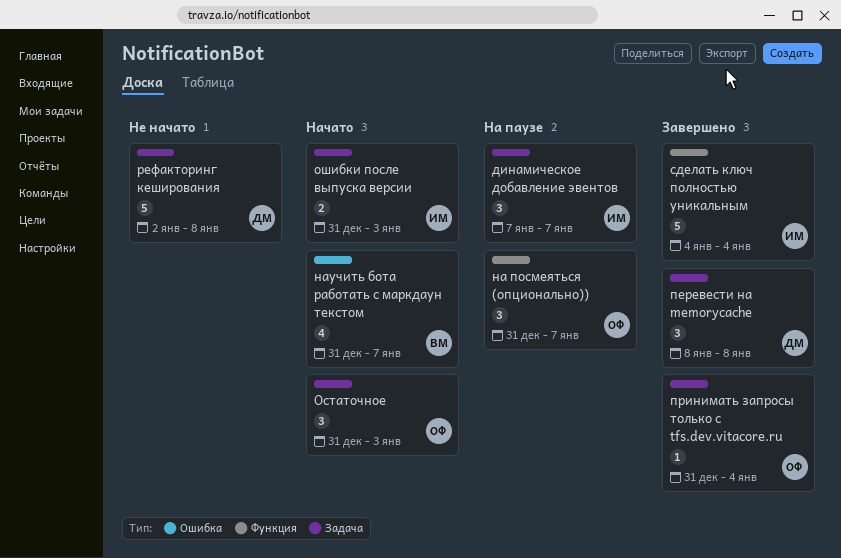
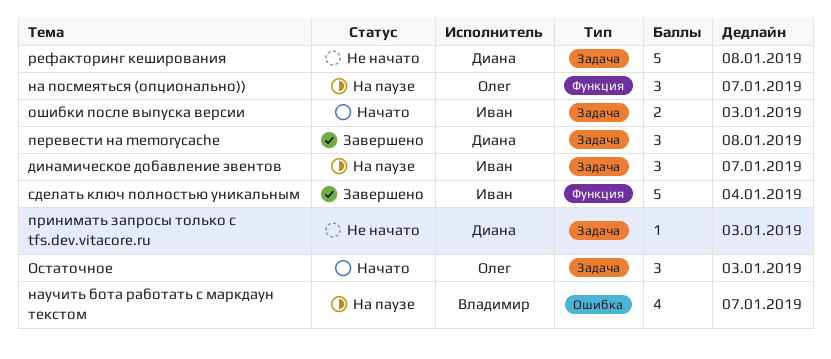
научить бота работать с маркдаун текстом, status: Начато -> На паузе
принимать запросы только с tfs.dev.vitacore.ru, status: Завершено -> Не начато
принимать запросы только с tfs.dev.vitacore.ru, owner: Олег -> Диана
принимать запросы только с tfs.dev.vitacore.ru, due: Jan 4 -> Jan 3

